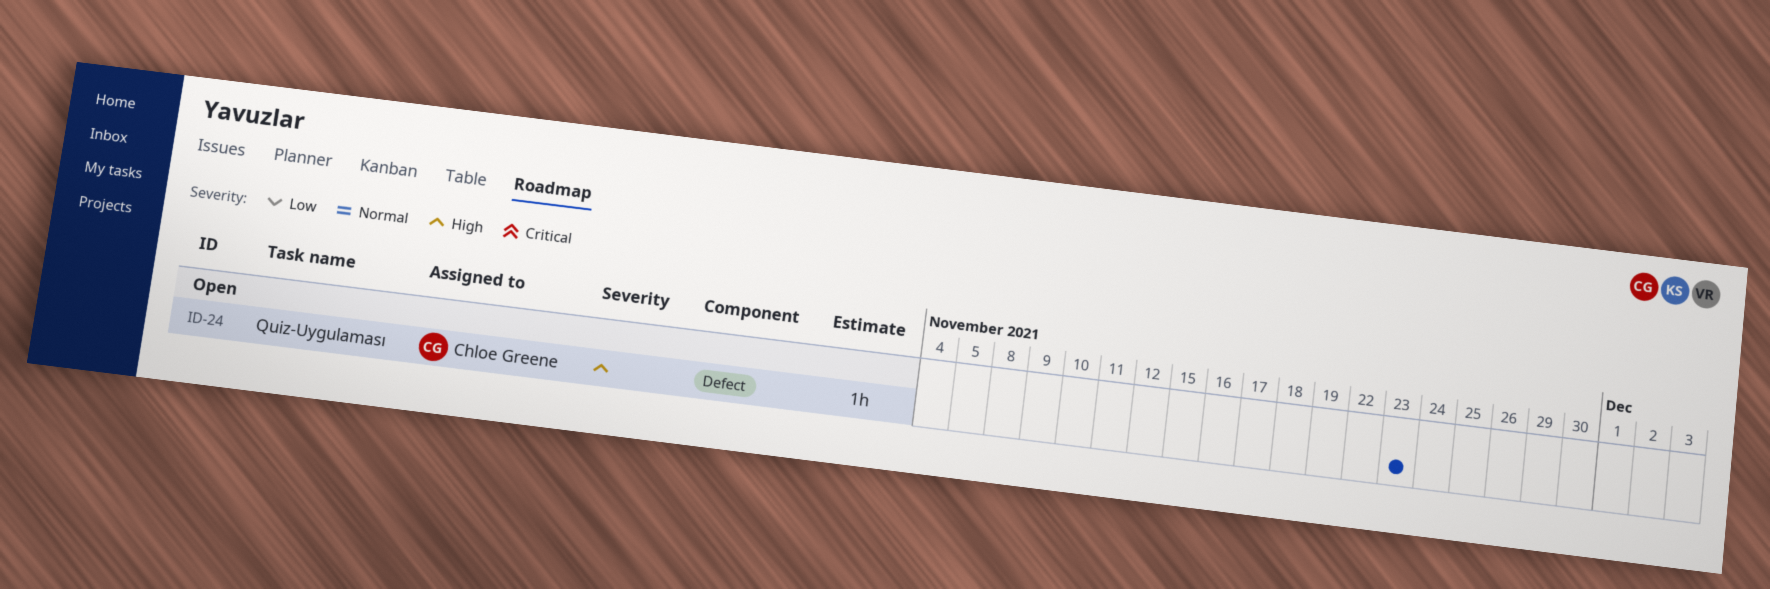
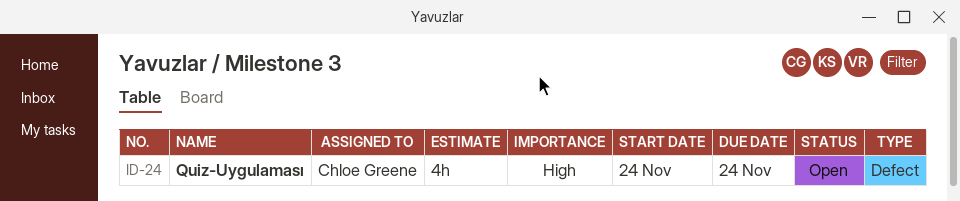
ID-24, estimate: 1h -> 4h
ID-24, start: Nov 23 -> Nov 24
ID-24, due: Nov 23 -> Nov 24

